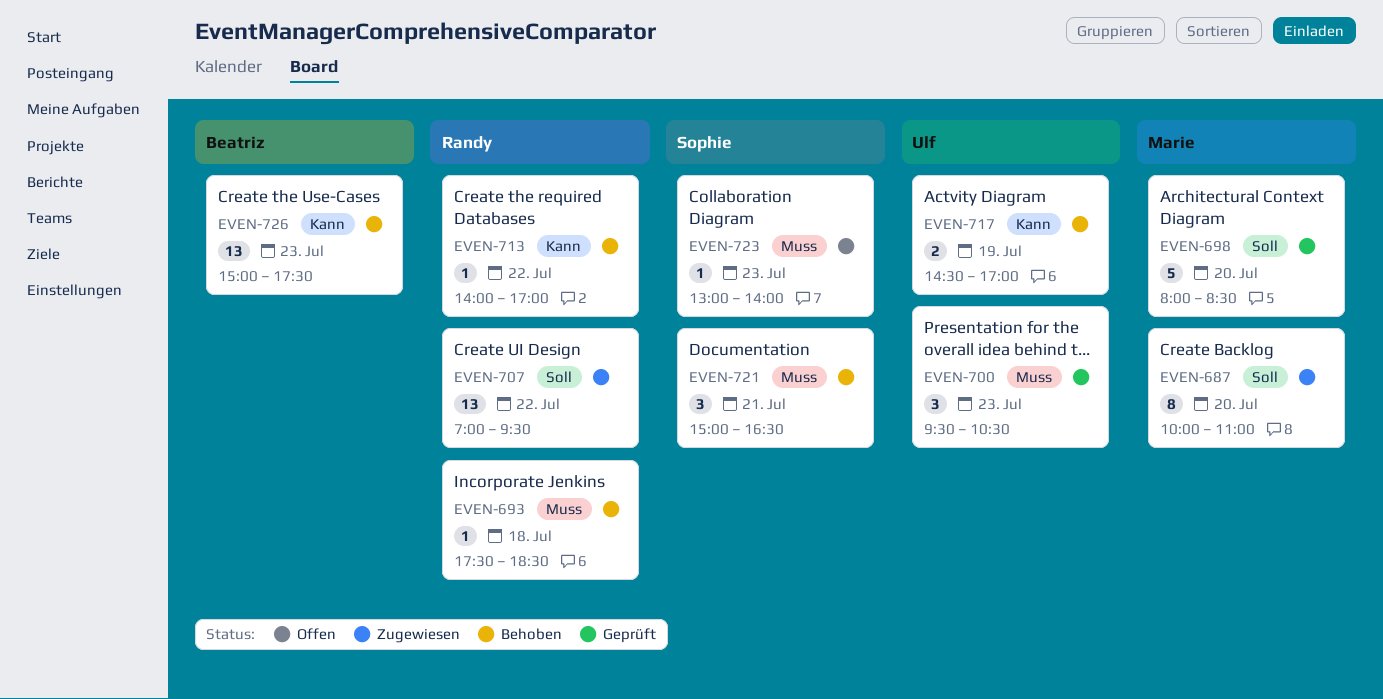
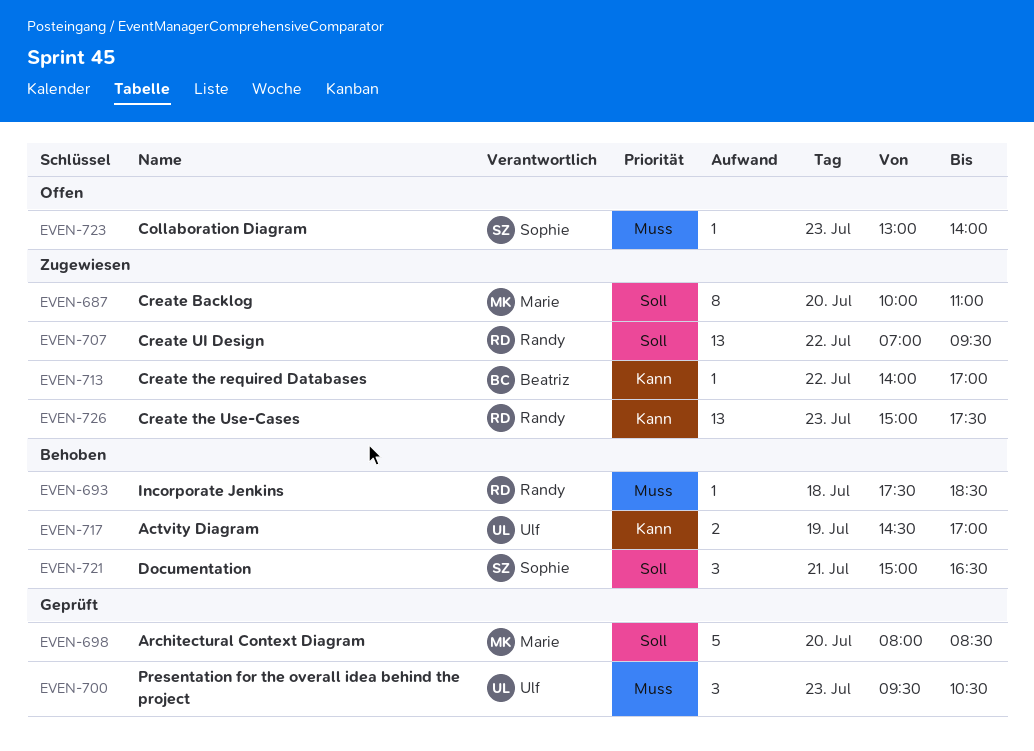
EVEN-713, status: Behoben -> Zugewiesen
EVEN-713, owner: Randy -> Beatriz
EVEN-721, priority: Muss -> Soll
EVEN-726, status: Behoben -> Zugewiesen
EVEN-726, owner: Beatriz -> Randy

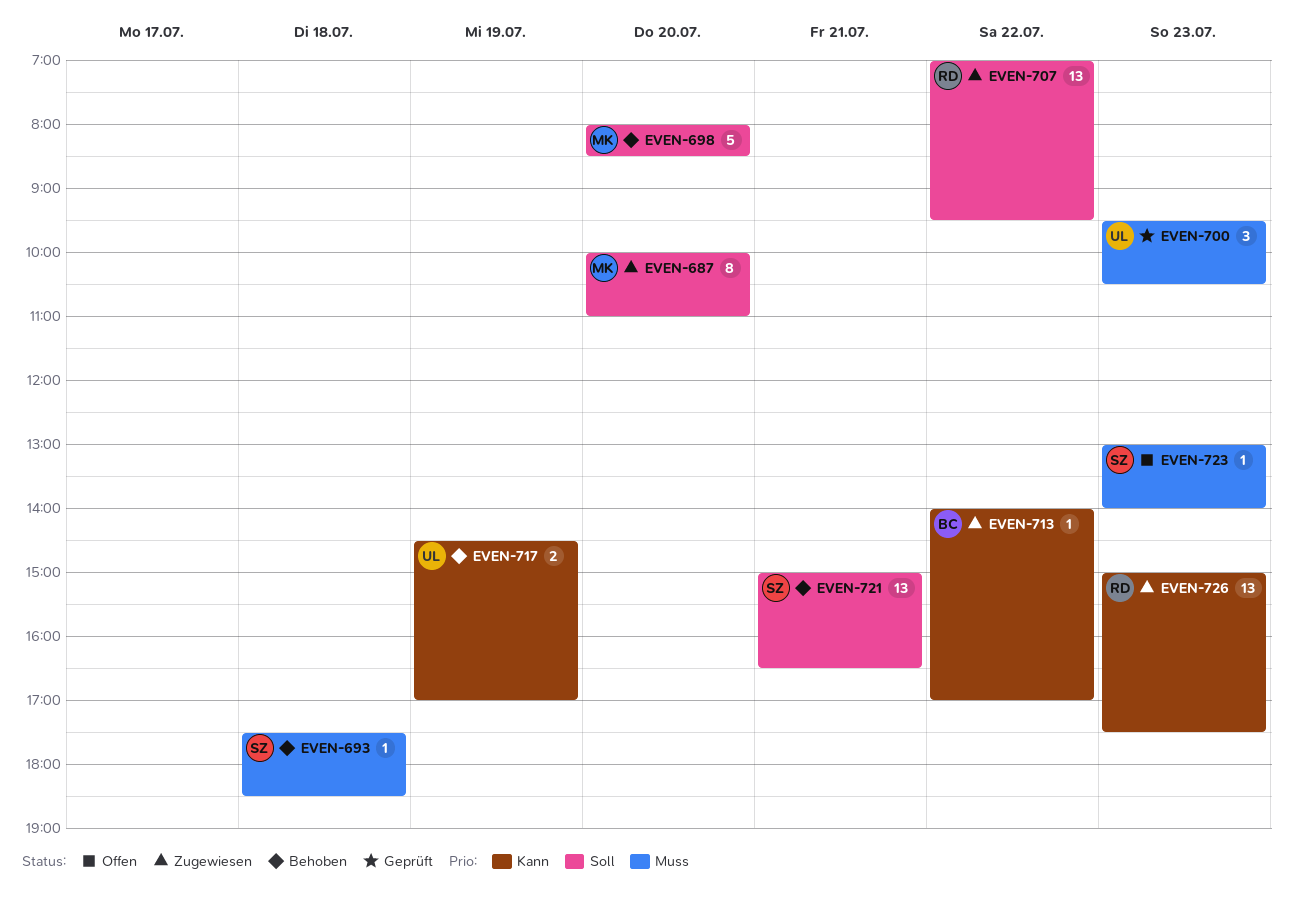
EVEN-693, owner: Randy -> Sophie
EVEN-698, status: Geprüft -> Behoben
EVEN-721, estimate: 3 -> 13

